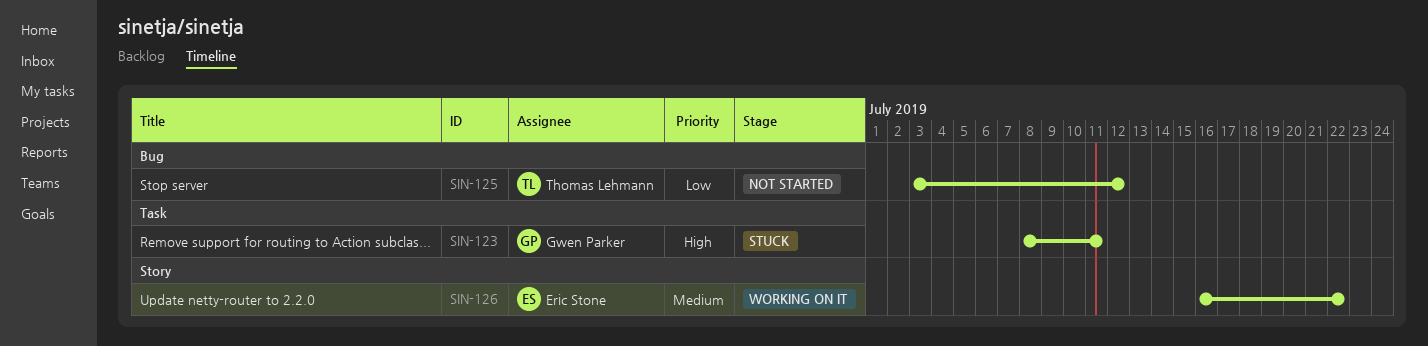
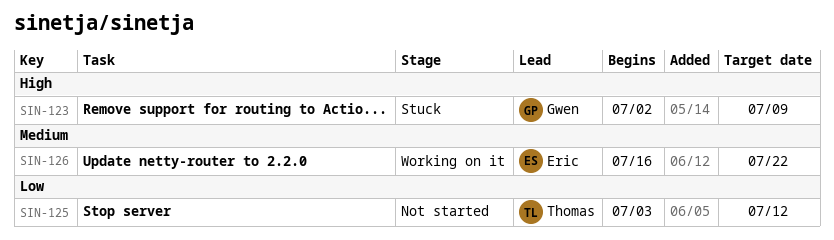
SIN-123, start: Jul 8 -> Jul 2
SIN-123, due: Jul 11 -> Jul 9

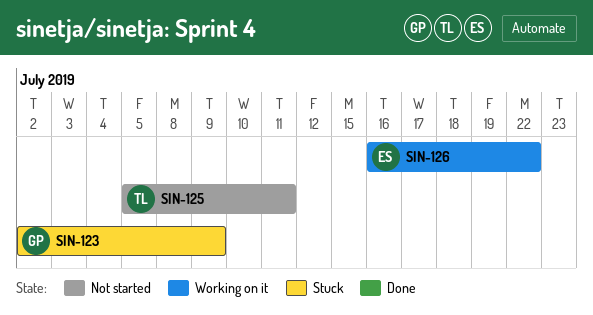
SIN-125, start: Jul 3 -> Jul 5
SIN-125, due: Jul 12 -> Jul 11

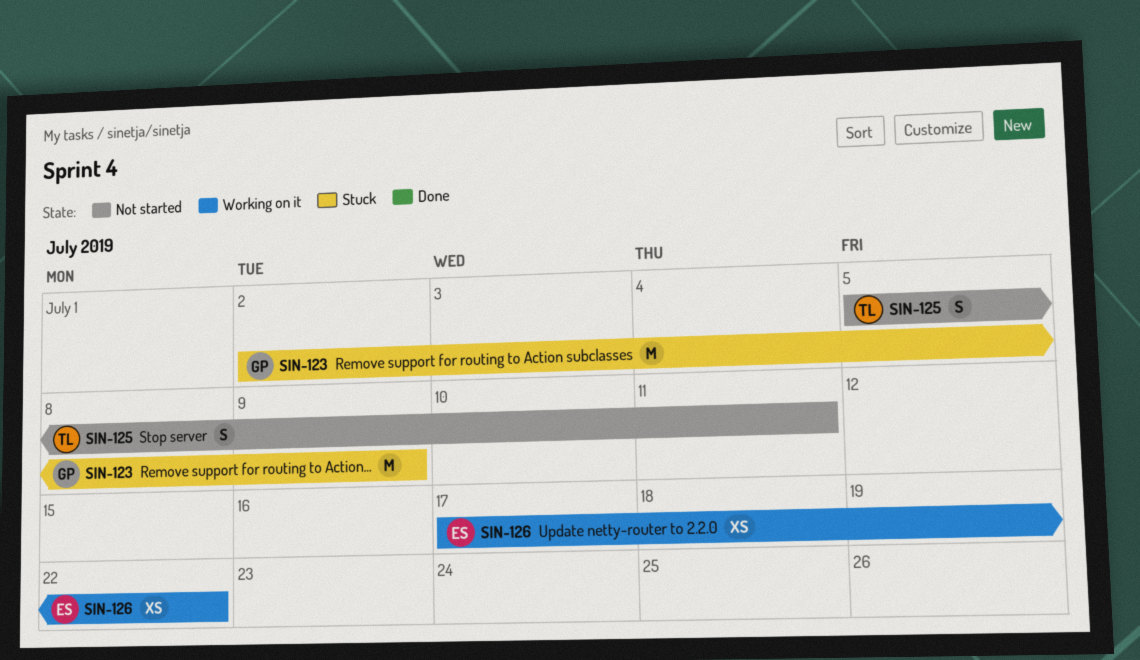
SIN-126, start: Jul 16 -> Jul 17

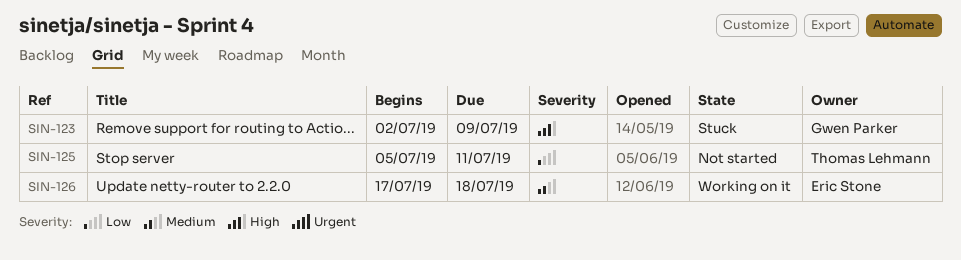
SIN-126, due: Jul 22 -> Jul 18

